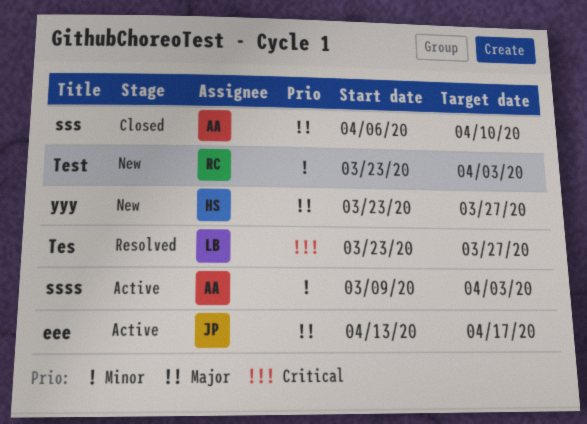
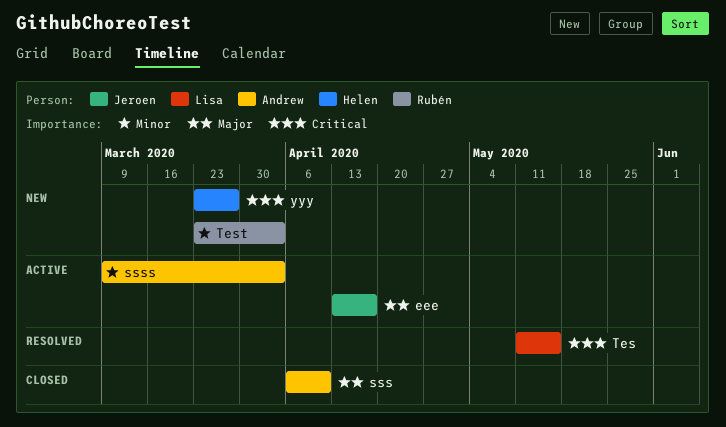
Tes, start: Mar 23 -> May 11
Tes, due: Mar 27 -> May 15
yyy, priority: Major -> Critical

